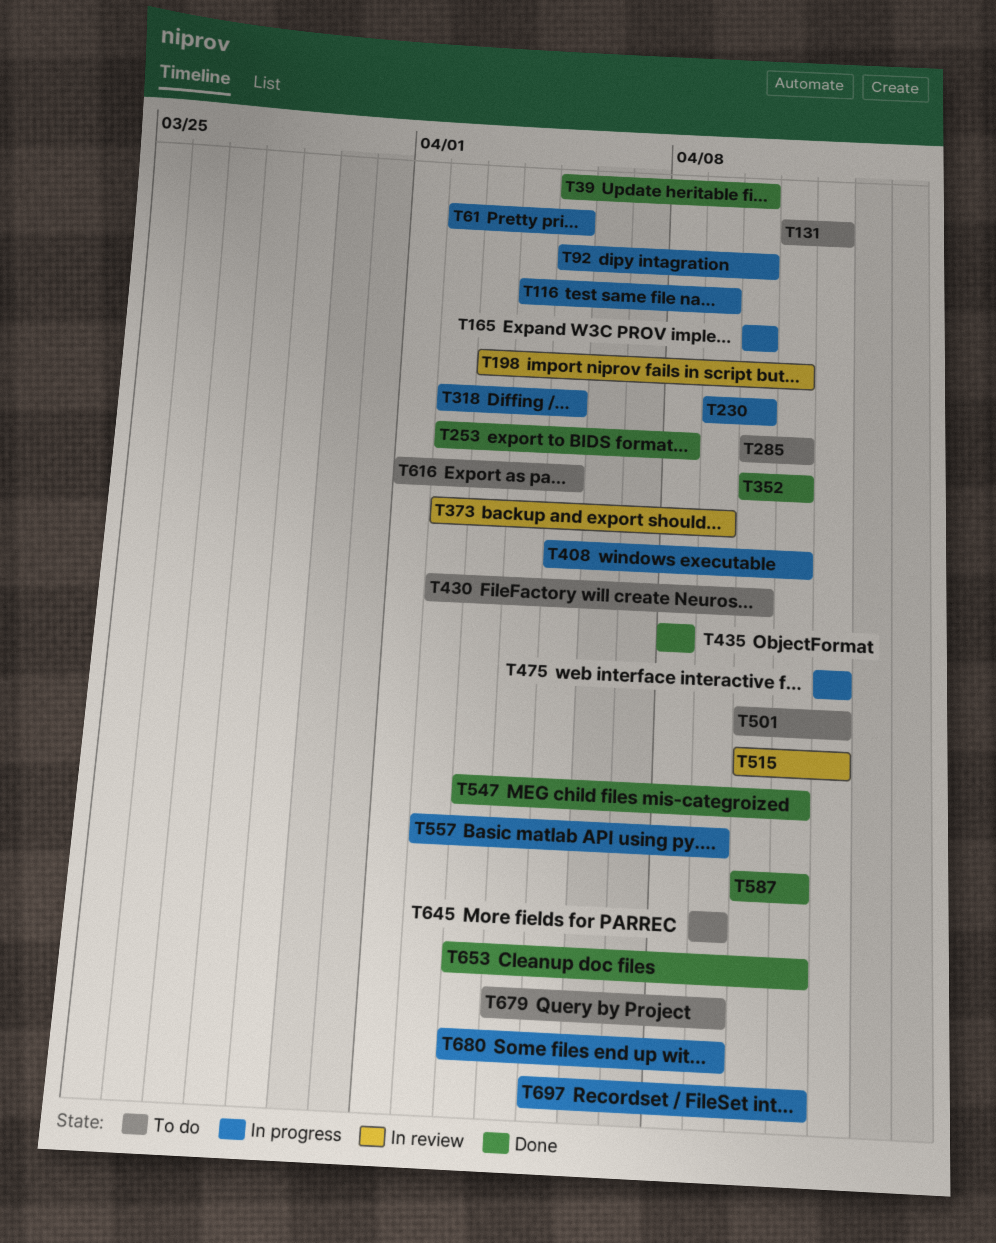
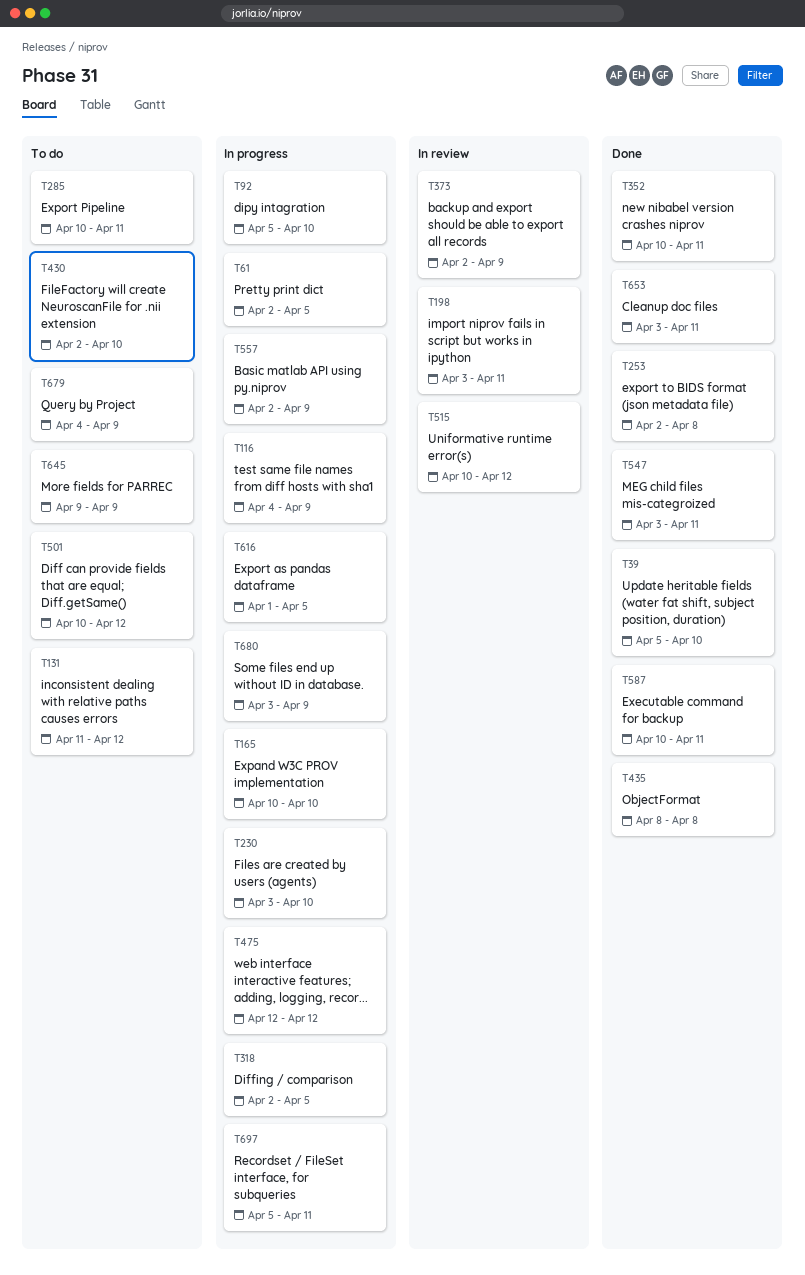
T230, start: Apr 9 -> Apr 3
T408: present -> none
T616, status: To do -> In progress

